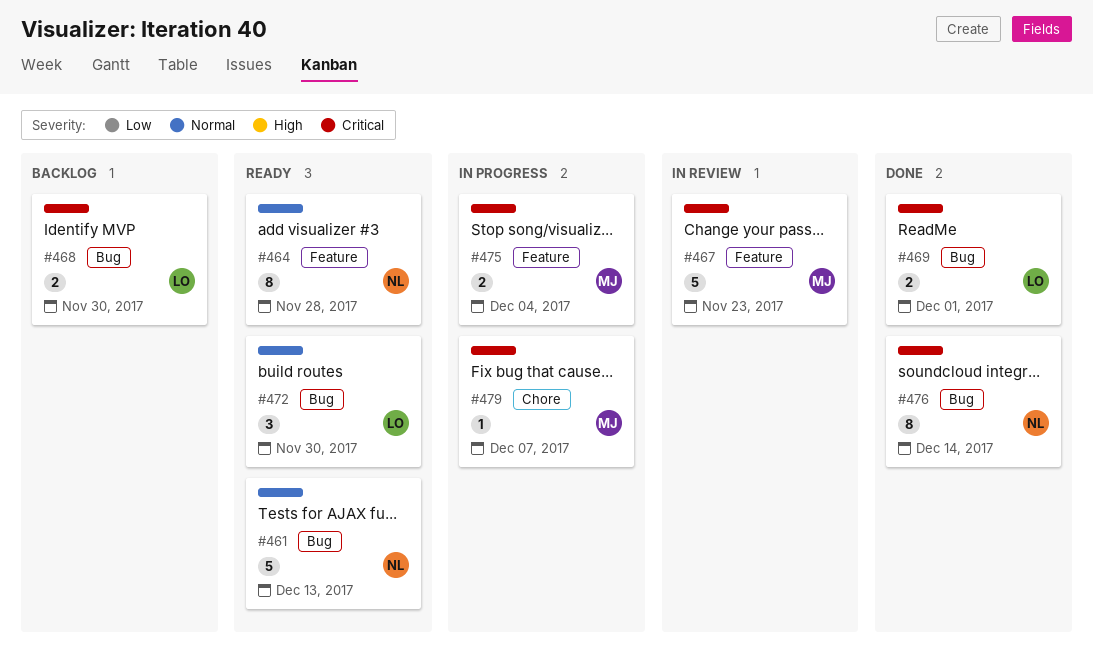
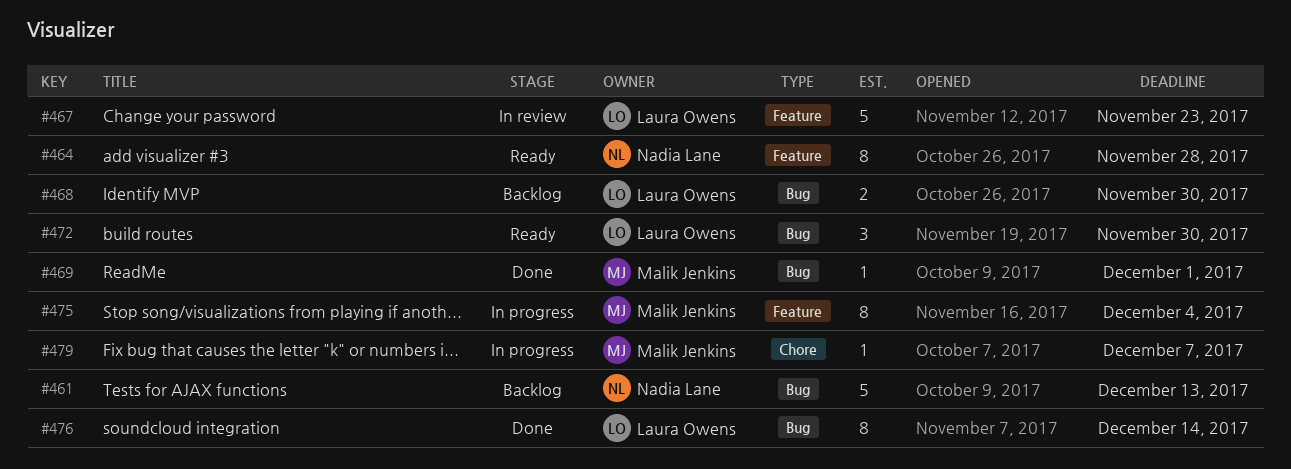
#461, status: Ready -> Backlog
#467, owner: Malik Jenkins -> Laura Owens
#469, owner: Laura Owens -> Malik Jenkins
#469, estimate: 2 -> 1
#475, estimate: 2 -> 8
#476, owner: Nadia Lane -> Laura Owens

